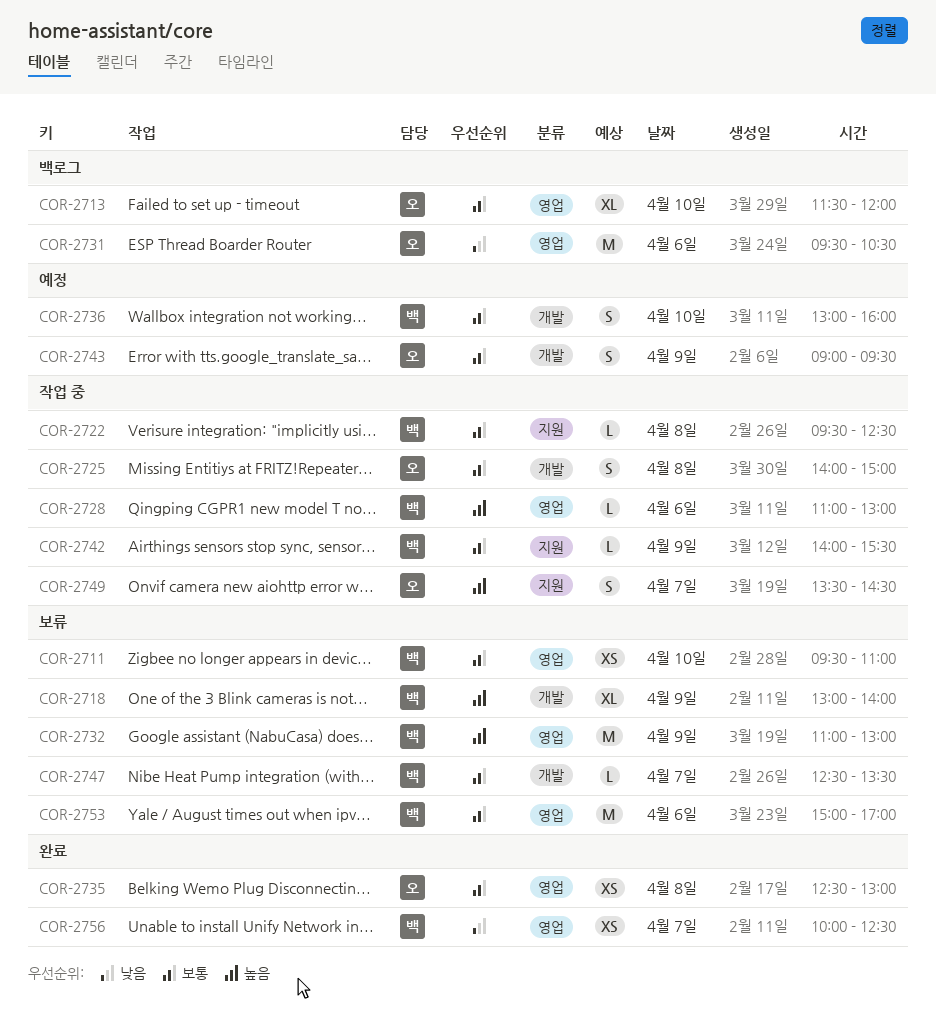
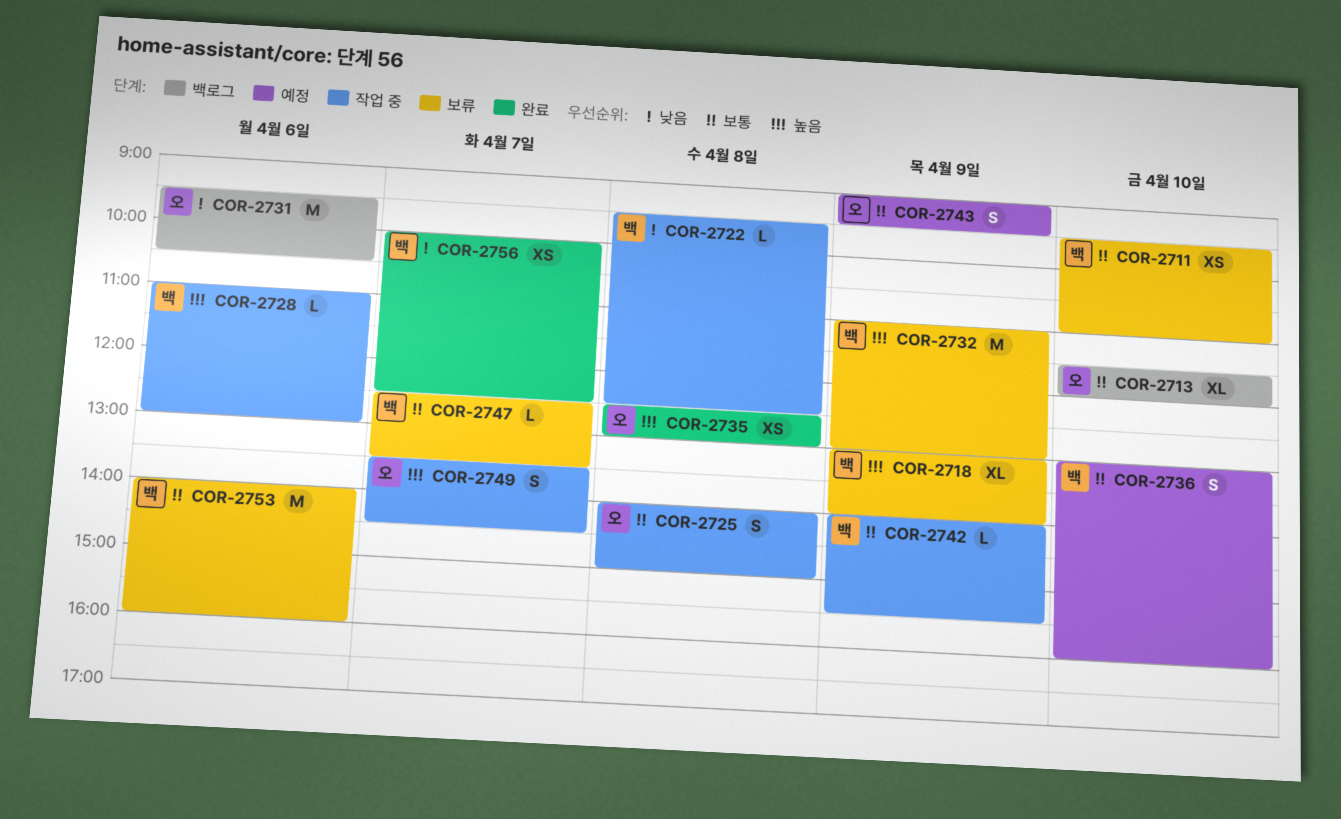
COR-2722, priority: 보통 -> 낮음
COR-2735, priority: 보통 -> 높음
COR-2753, begins: 15:00 -> 14:00
COR-2753, ends: 17:00 -> 16:00

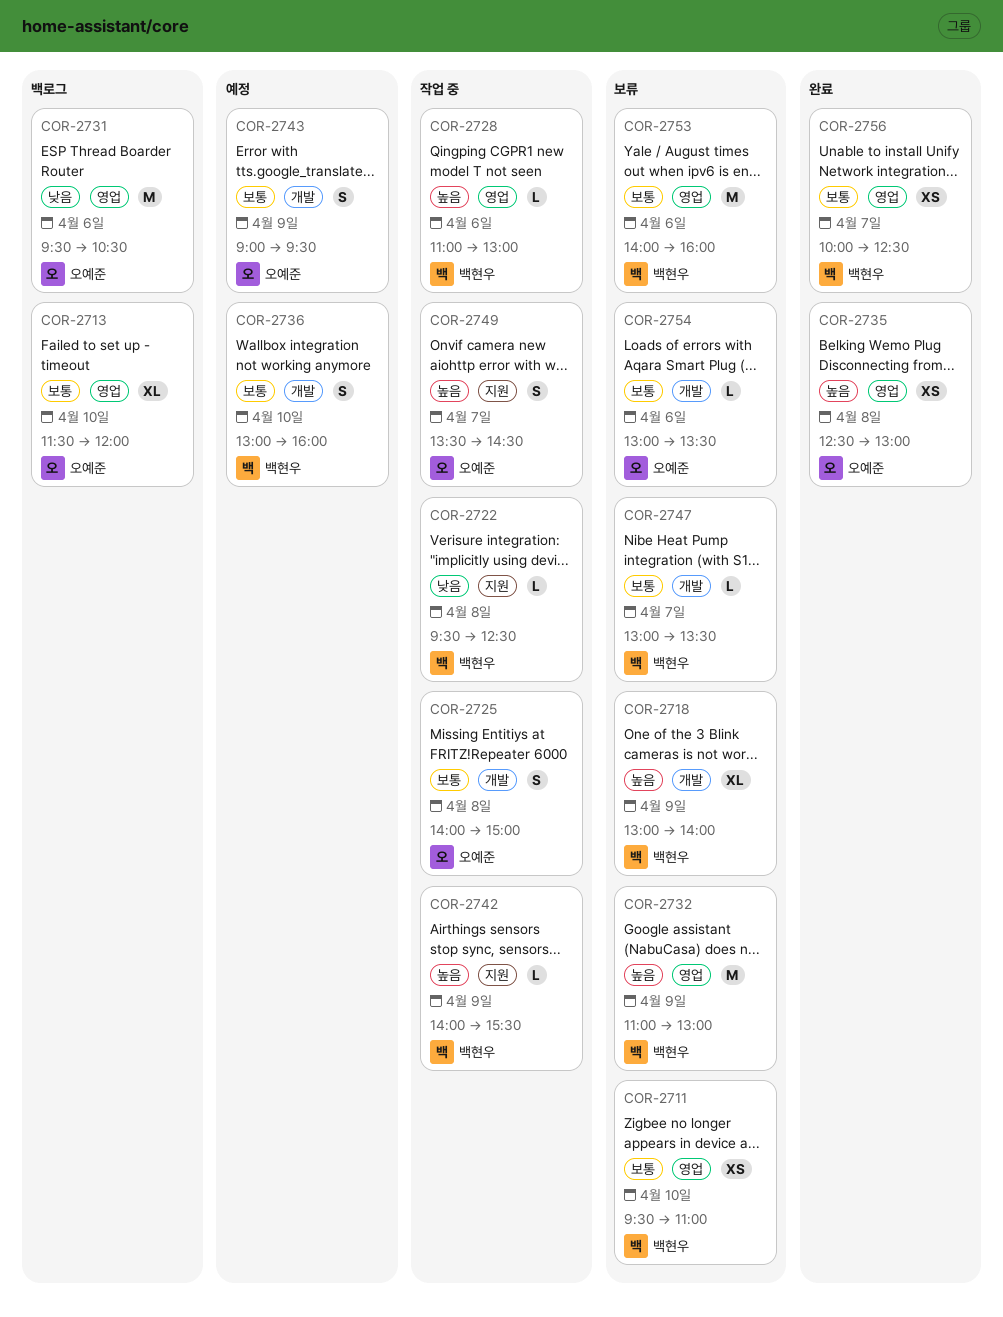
COR-2742, priority: 보통 -> 높음
COR-2747, begins: 12:30 -> 13:00
COR-2754: none -> present
COR-2756, priority: 낮음 -> 보통

